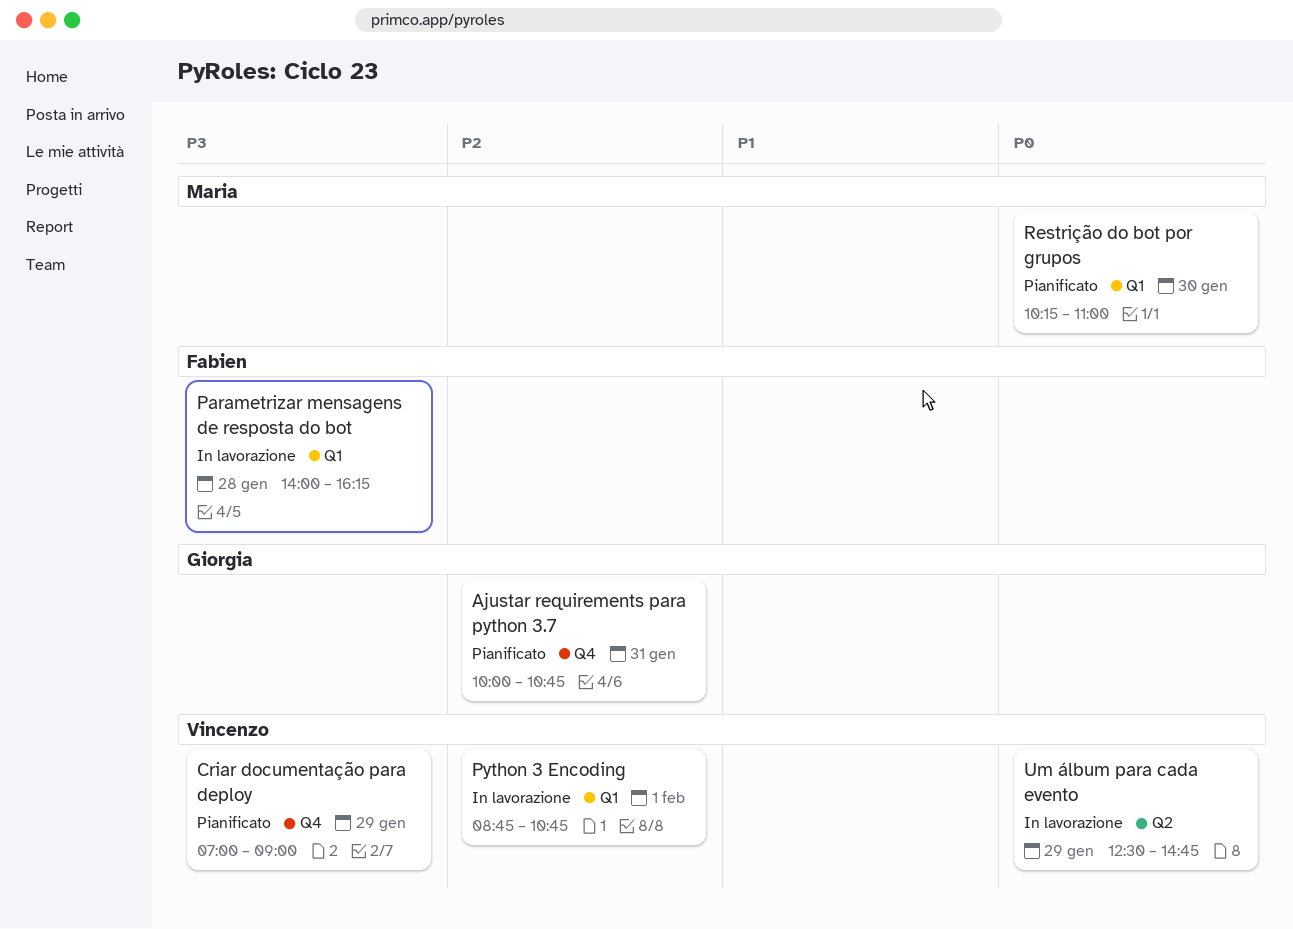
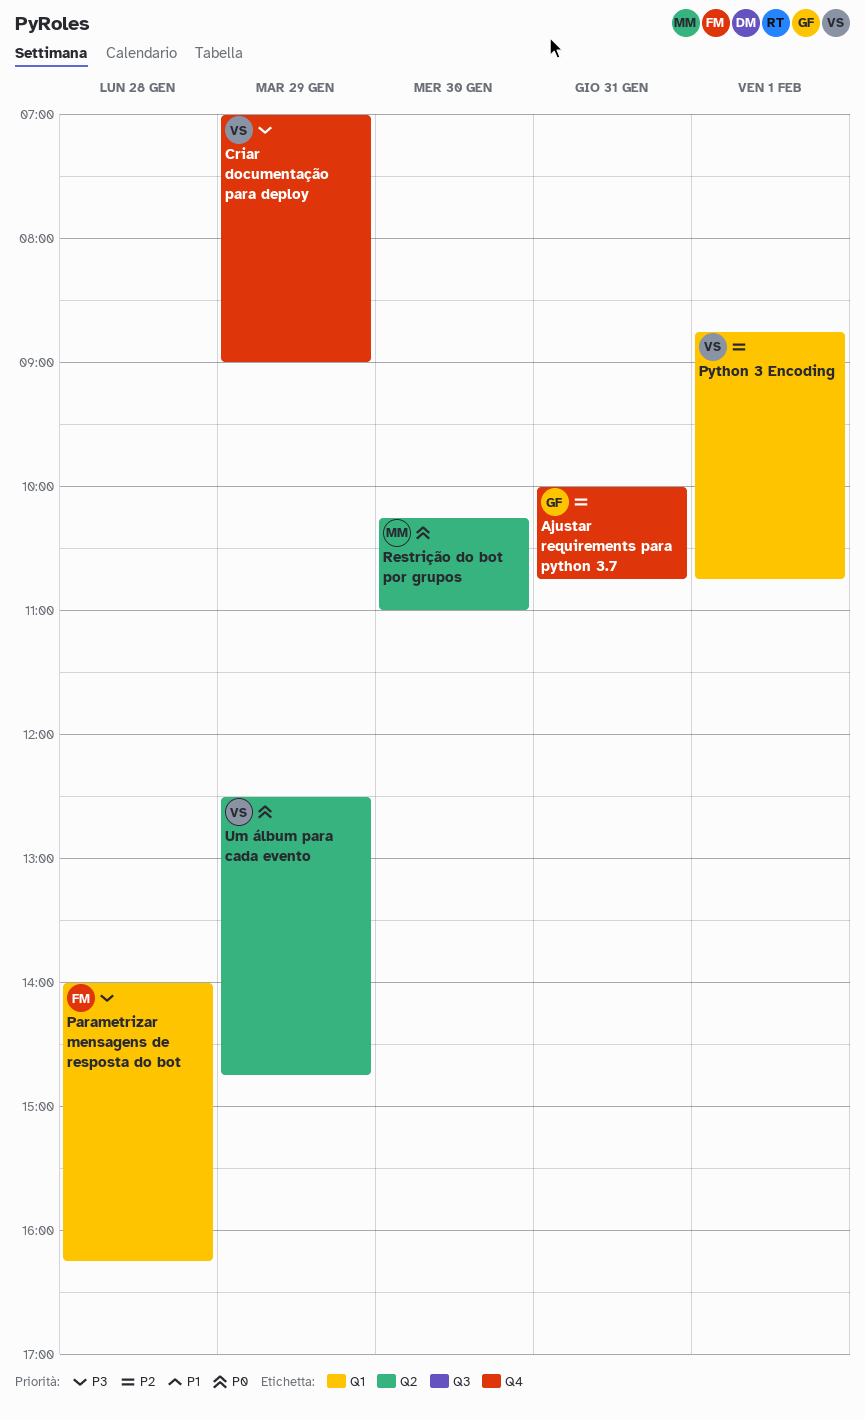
Restrição do bot por grupos, label: Q1 -> Q2

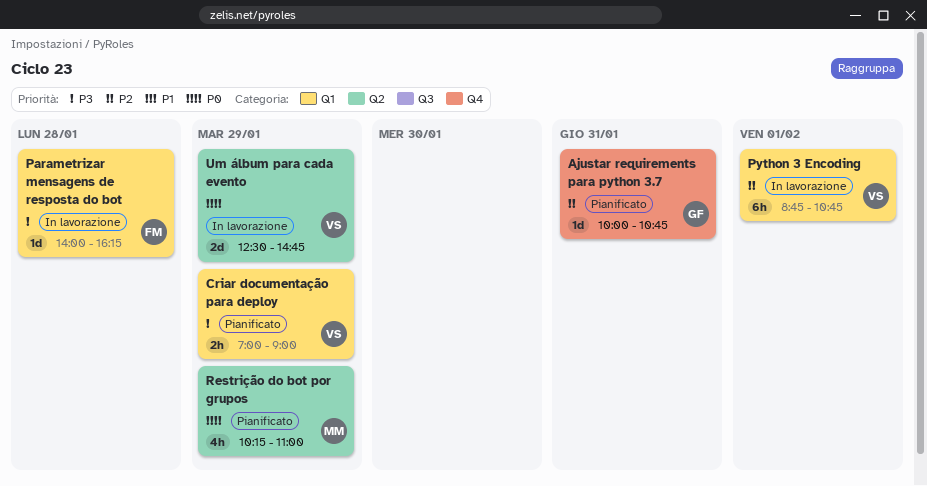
Criar documentação para deploy, label: Q4 -> Q1
Restrição do bot por grupos, day: Jan 30 -> Jan 29

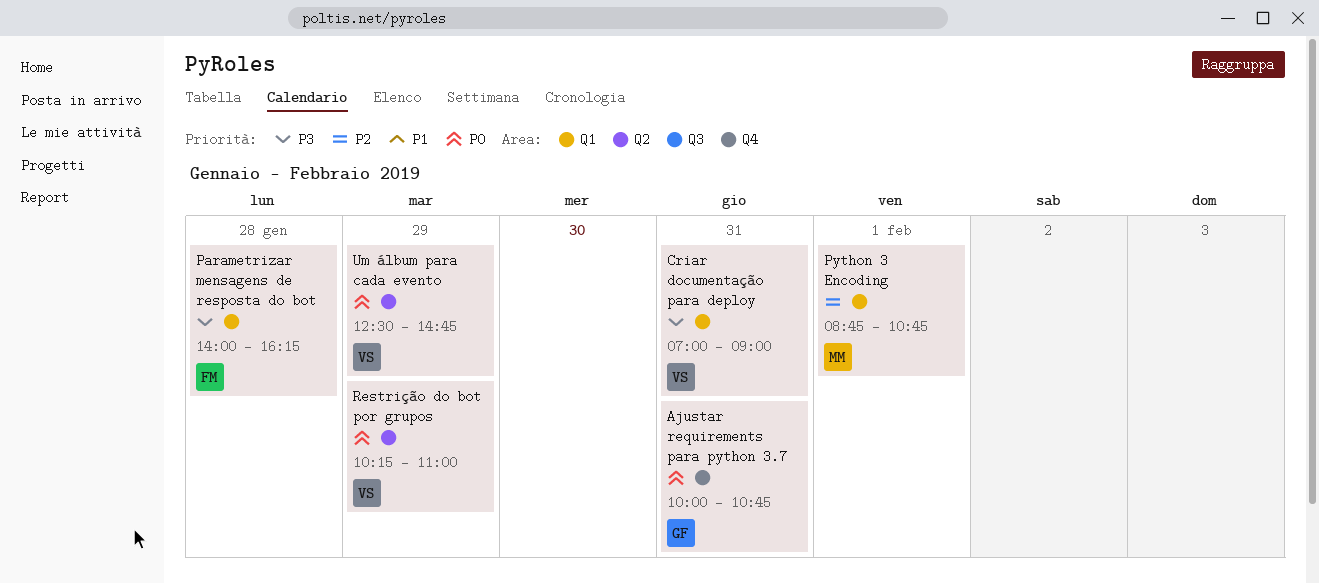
Ajustar requirements para python 3.7, priority: P2 -> P0
Criar documentação para deploy, day: Jan 29 -> Jan 31
Python 3 Encoding, owner: VS -> MM
Restrição do bot por grupos, owner: MM -> VS

